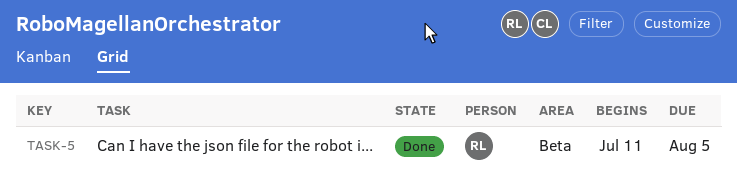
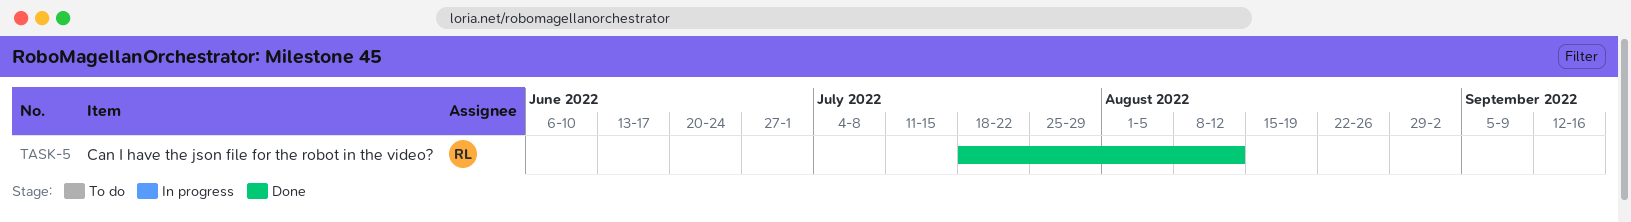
TASK-5, start: Jul 11 -> Jul 18
TASK-5, due: Aug 5 -> Aug 12

